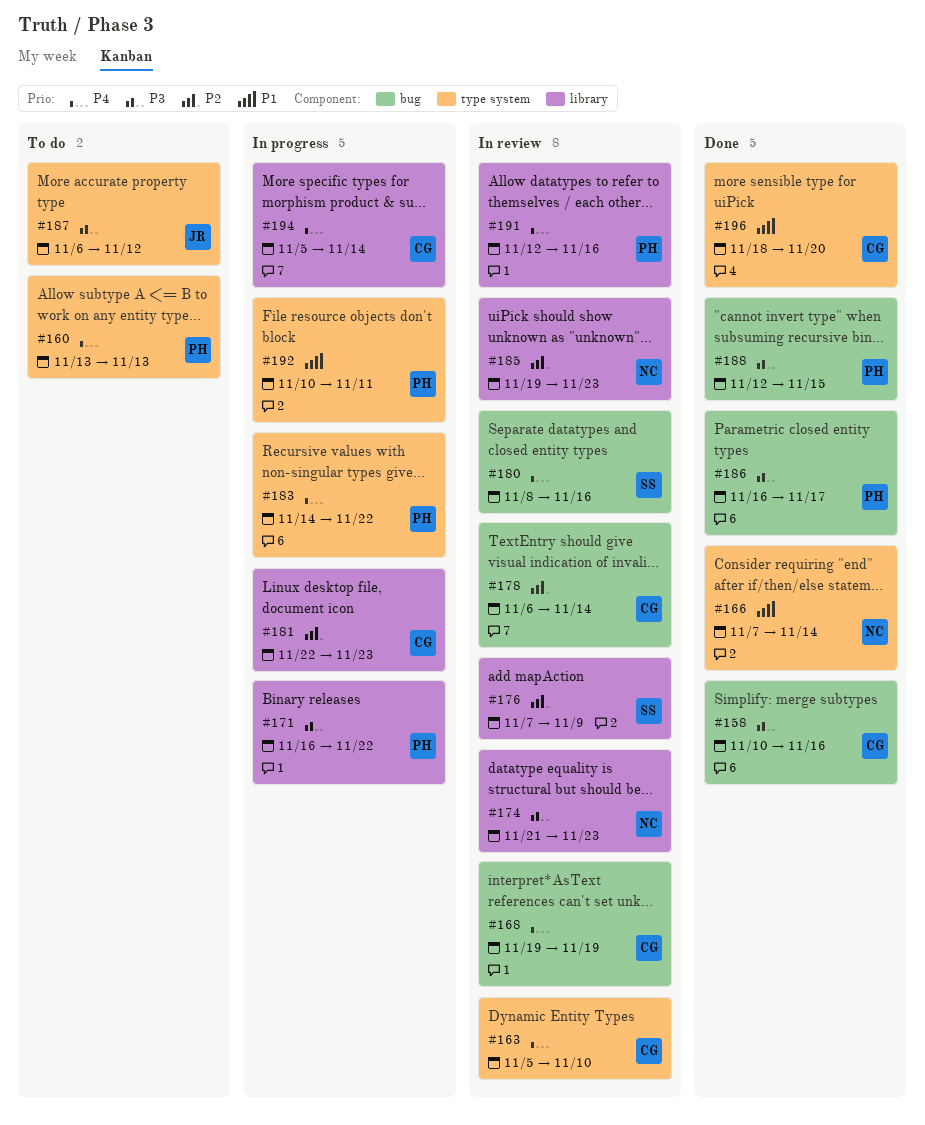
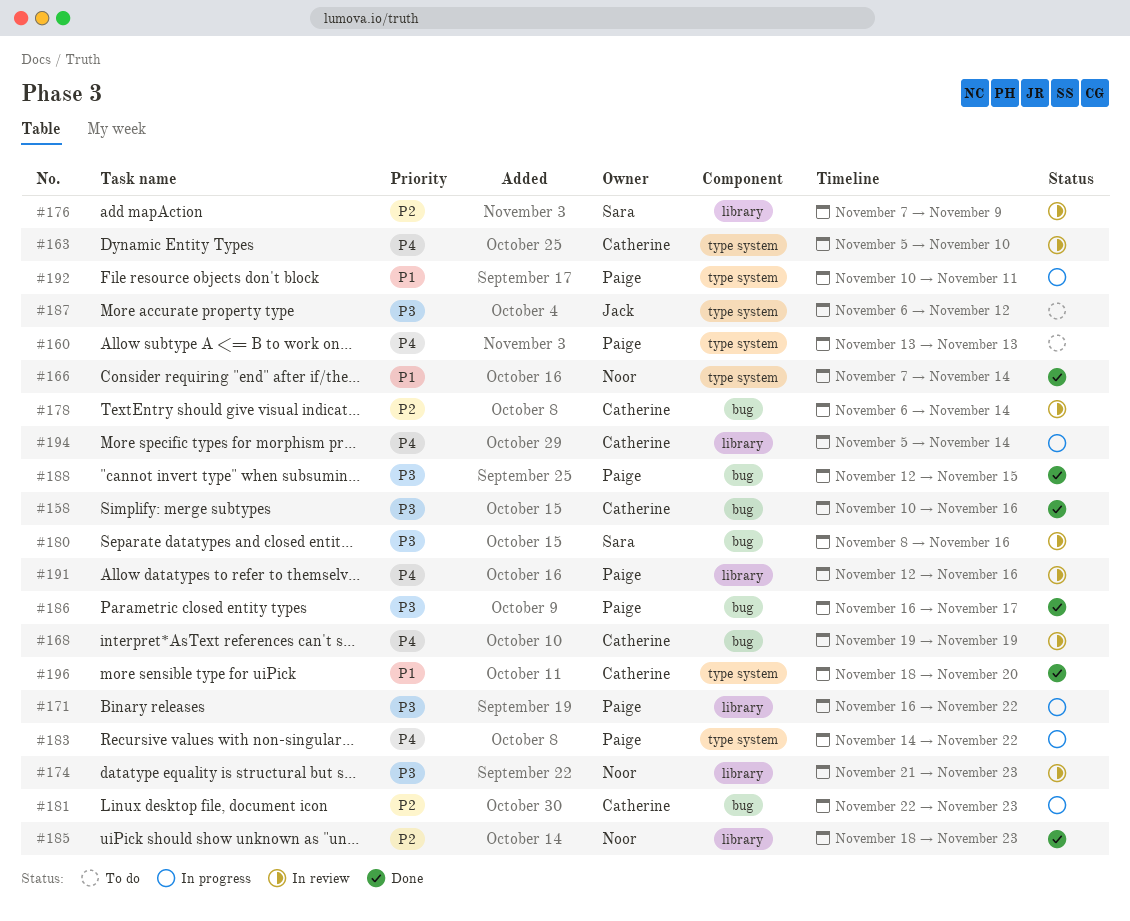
#180, priority: P4 -> P3
#181, label: library -> bug
#185, status: In review -> Done
#185, start: Nov 19 -> Nov 18

